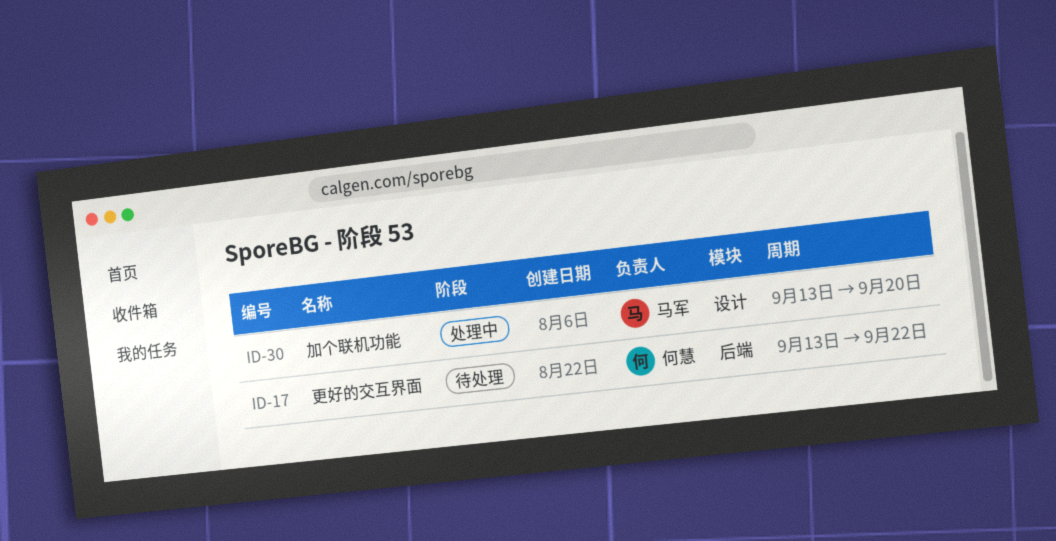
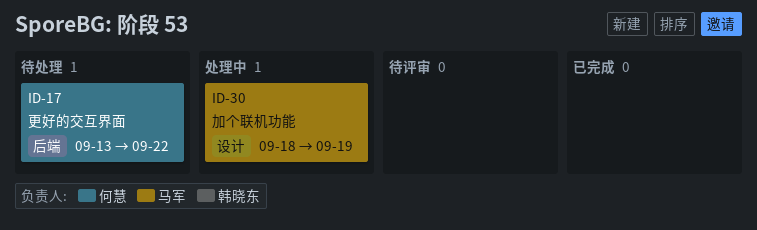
ID-30, start: Sep 13 -> Sep 18
ID-30, due: Sep 20 -> Sep 19

